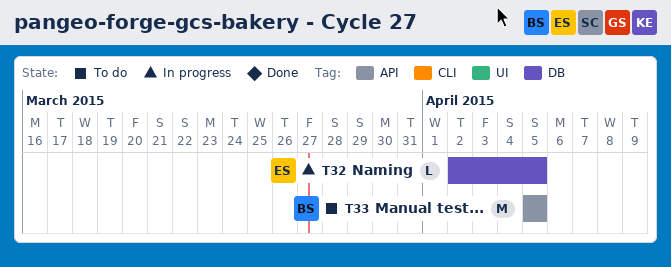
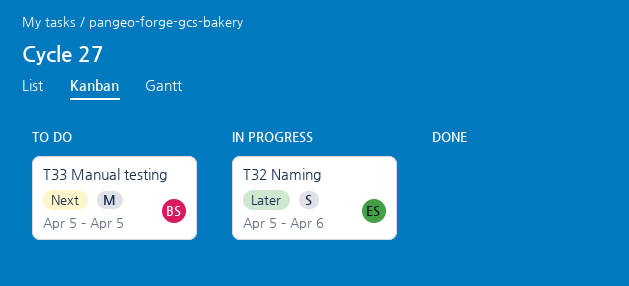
T32, estimate: L -> S
T32, start: Apr 2 -> Apr 5
T32, due: Apr 5 -> Apr 6

